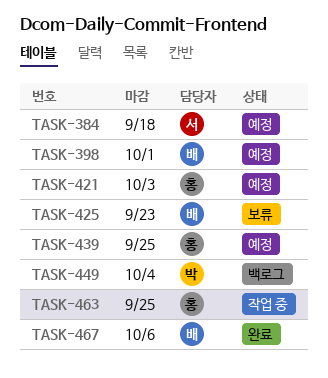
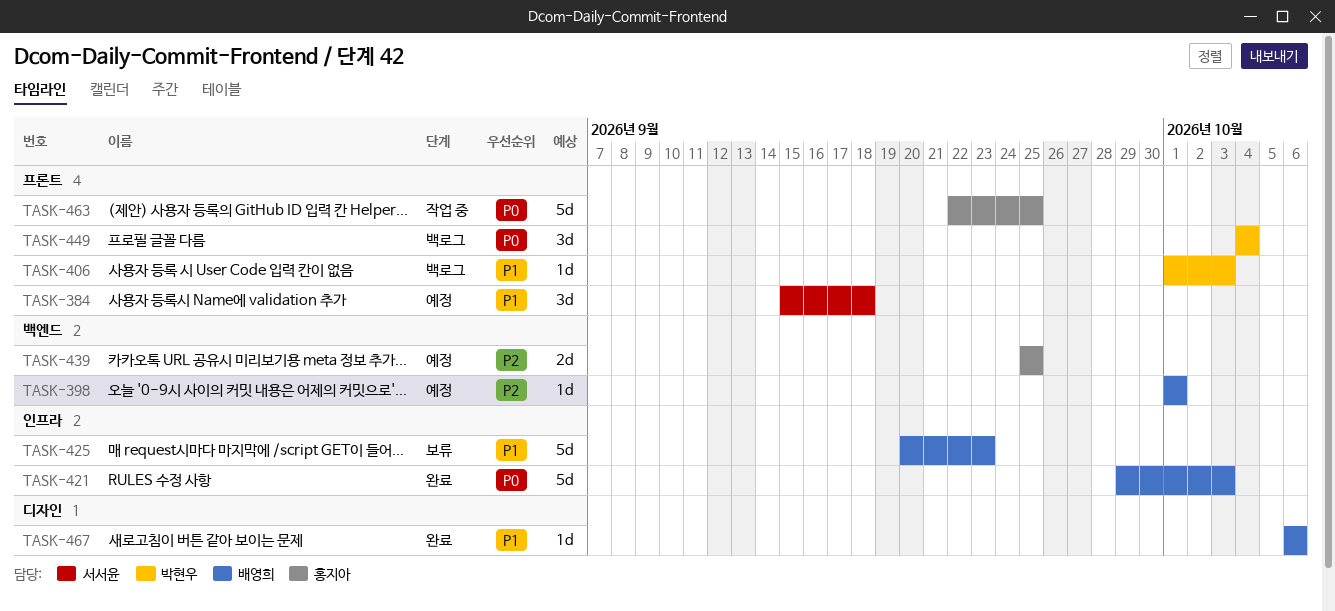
TASK-406: none -> present
TASK-421, status: 예정 -> 완료
TASK-421, owner: 홍지아 -> 배영희

